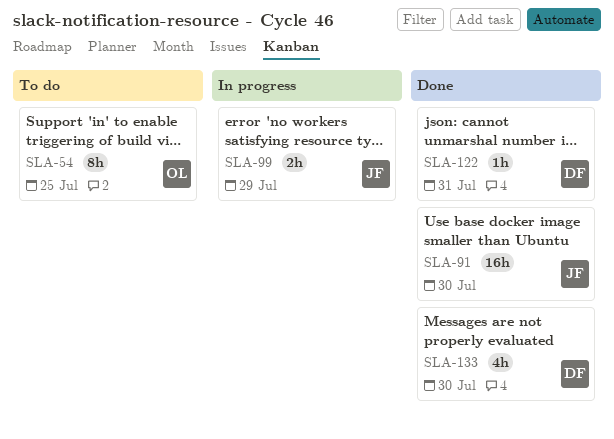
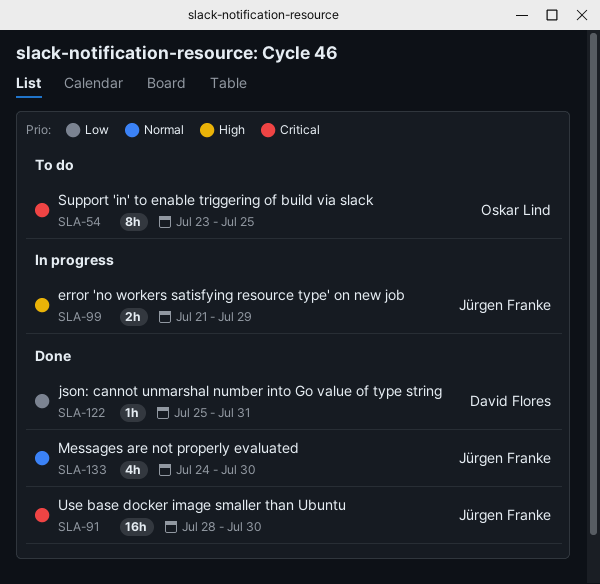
SLA-133, owner: David Flores -> Jürgen Franke

